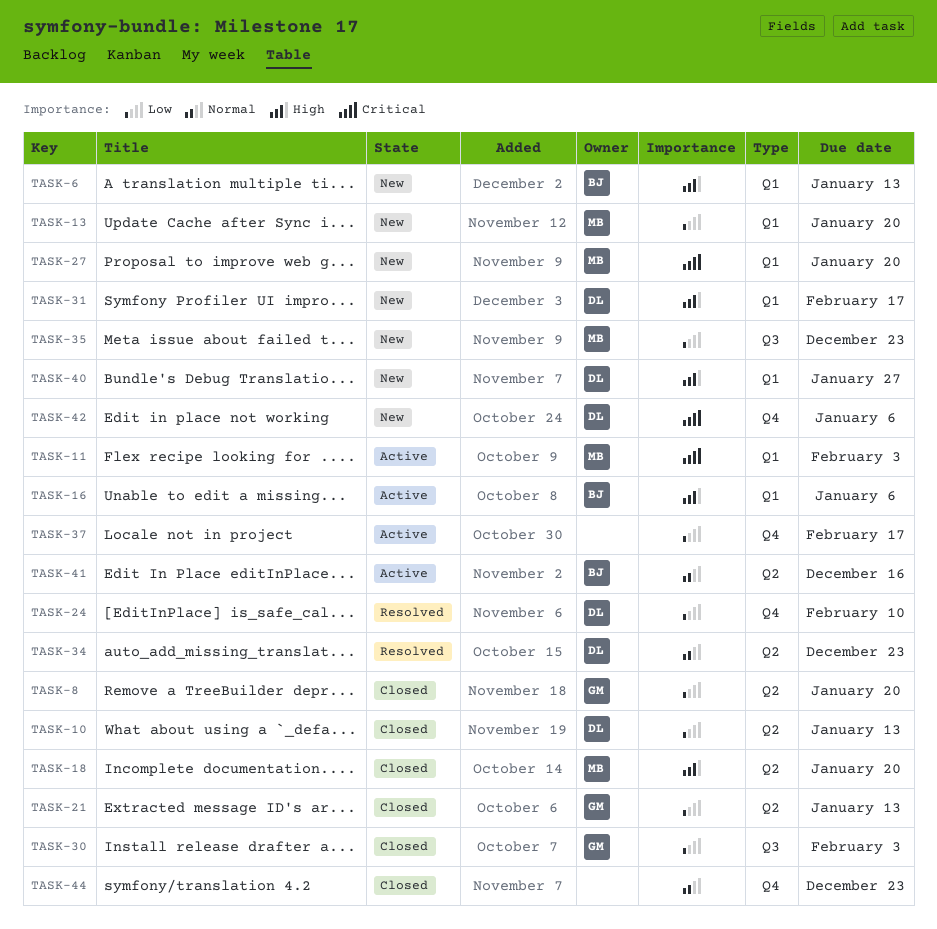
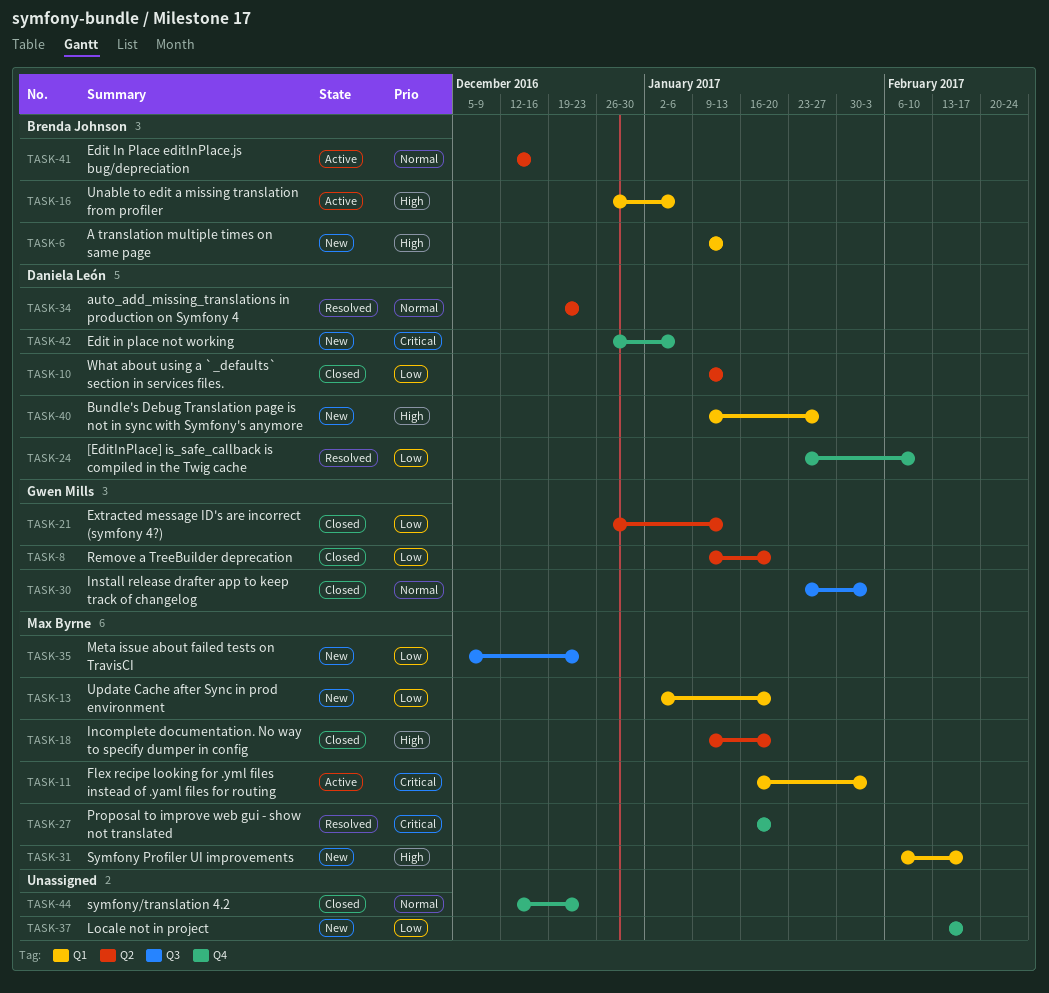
TASK-27, status: New -> Resolved
TASK-27, label: Q1 -> Q4
TASK-30, priority: Low -> Normal
TASK-31, owner: Daniela León -> Max Byrne
TASK-37, status: Active -> New

